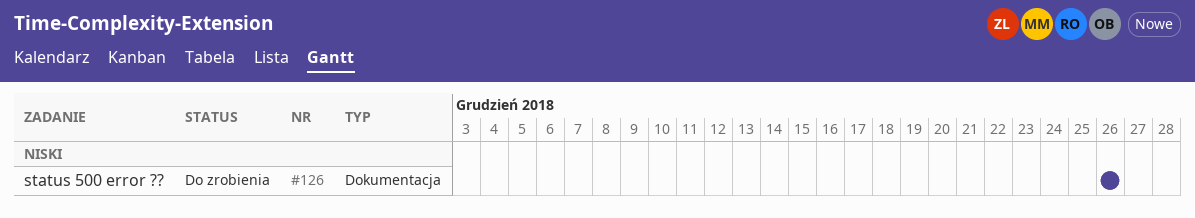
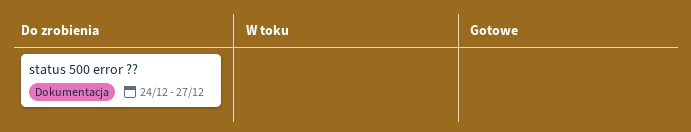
status 500 error ??, start: Dec 26 -> Dec 24
status 500 error ??, due: Dec 26 -> Dec 27

